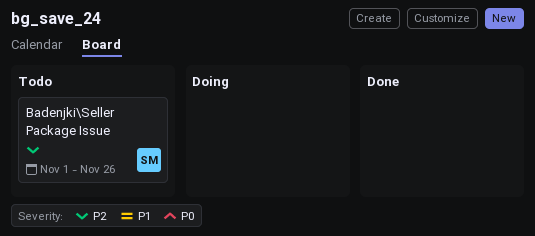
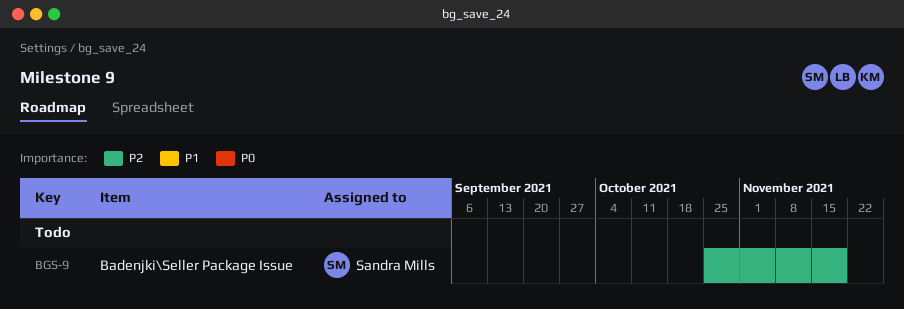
Badenjki\Seller Package Issue, start: Nov 1 -> Oct 25
Badenjki\Seller Package Issue, due: Nov 26 -> Nov 19

